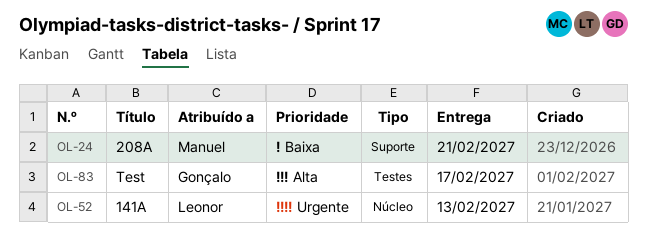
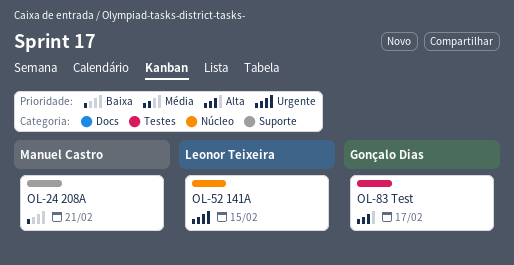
OL-52, due: Feb 13 -> Feb 15

